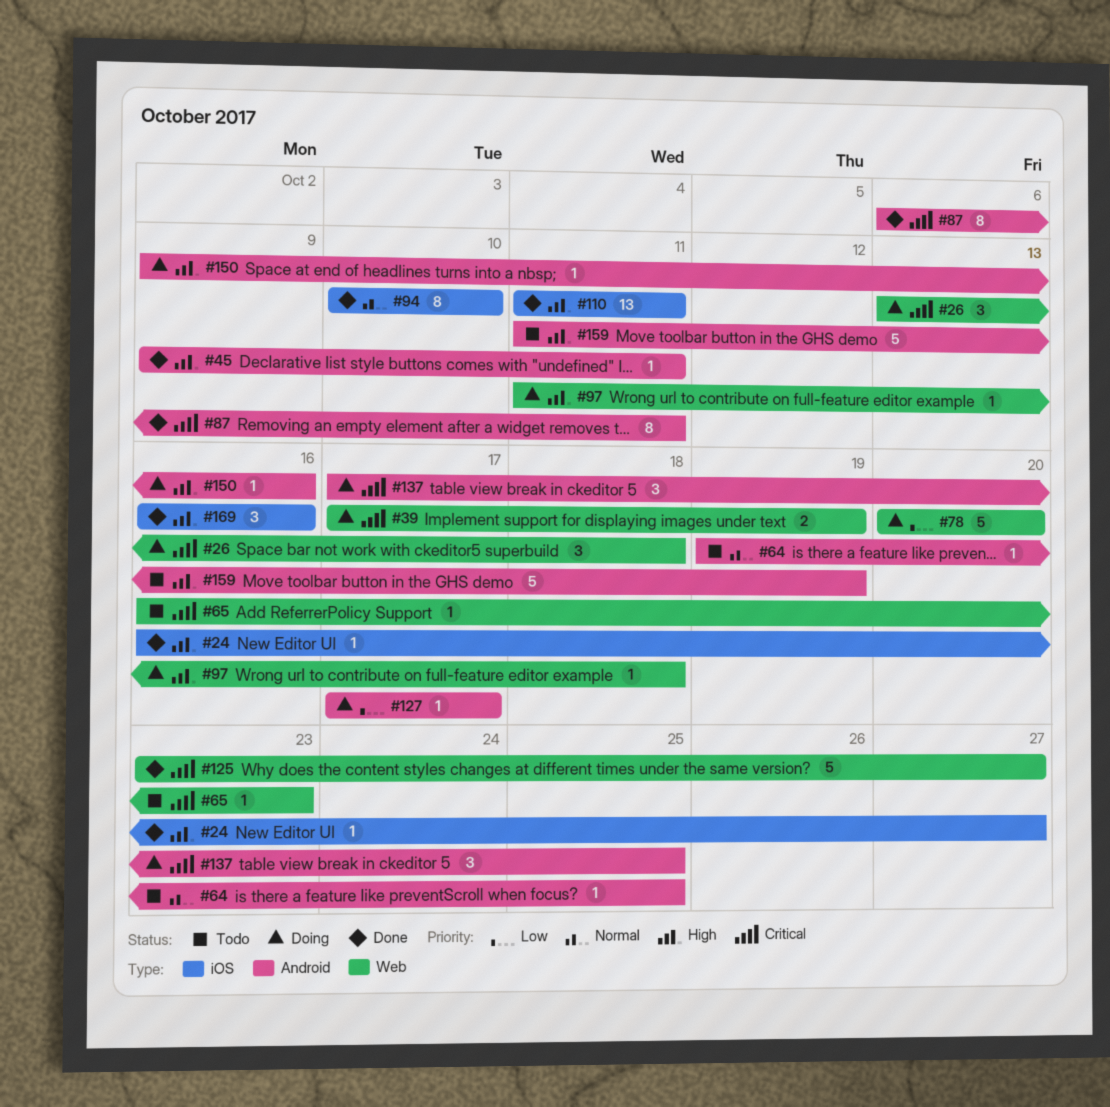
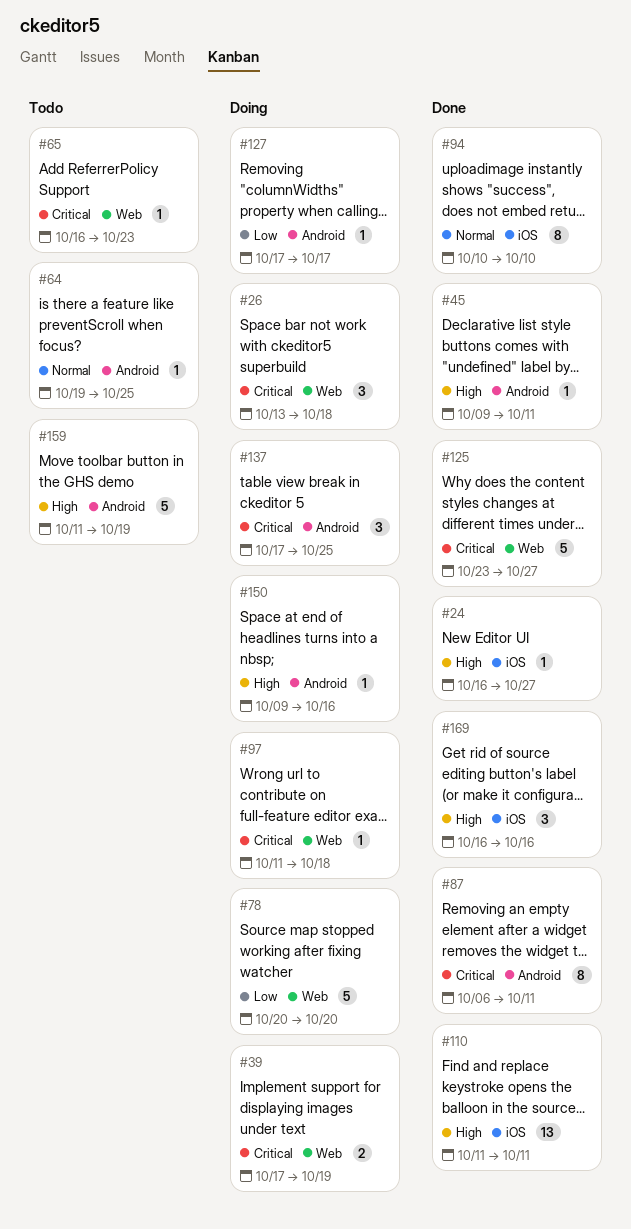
#97, priority: High -> Critical

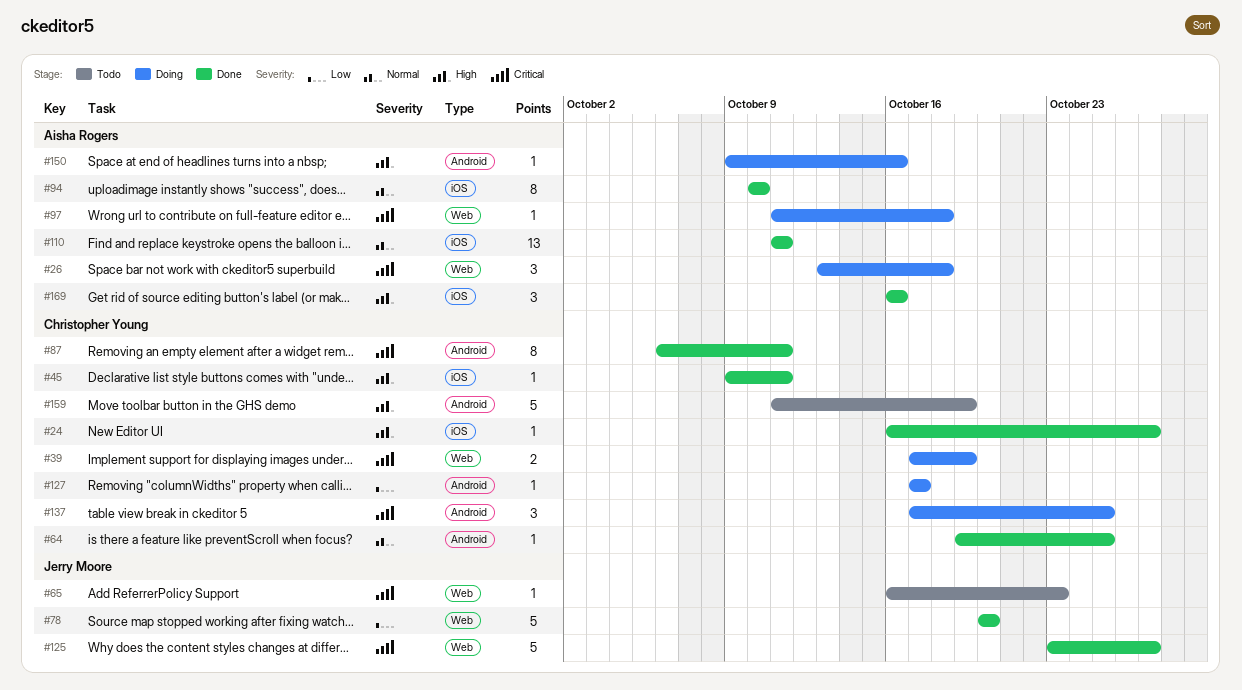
#45, label: Android -> iOS
#64, status: Todo -> Done
#78, status: Doing -> Done
#110, priority: High -> Normal

